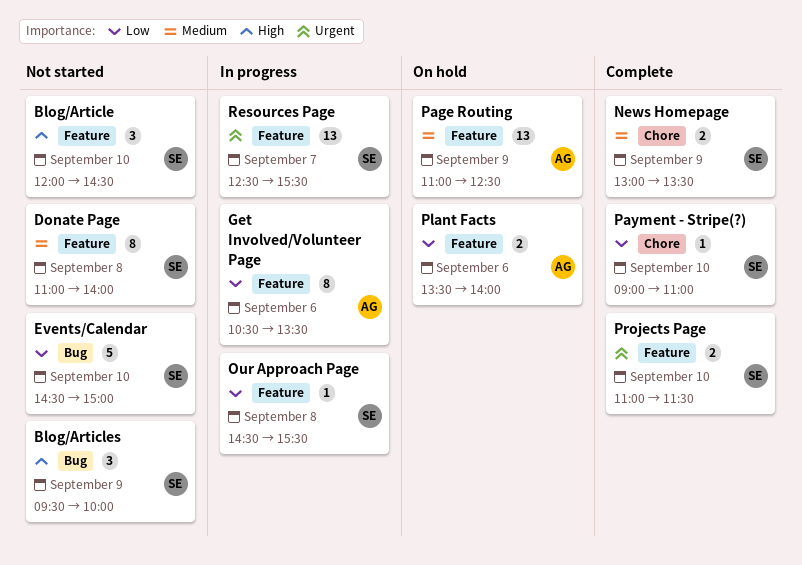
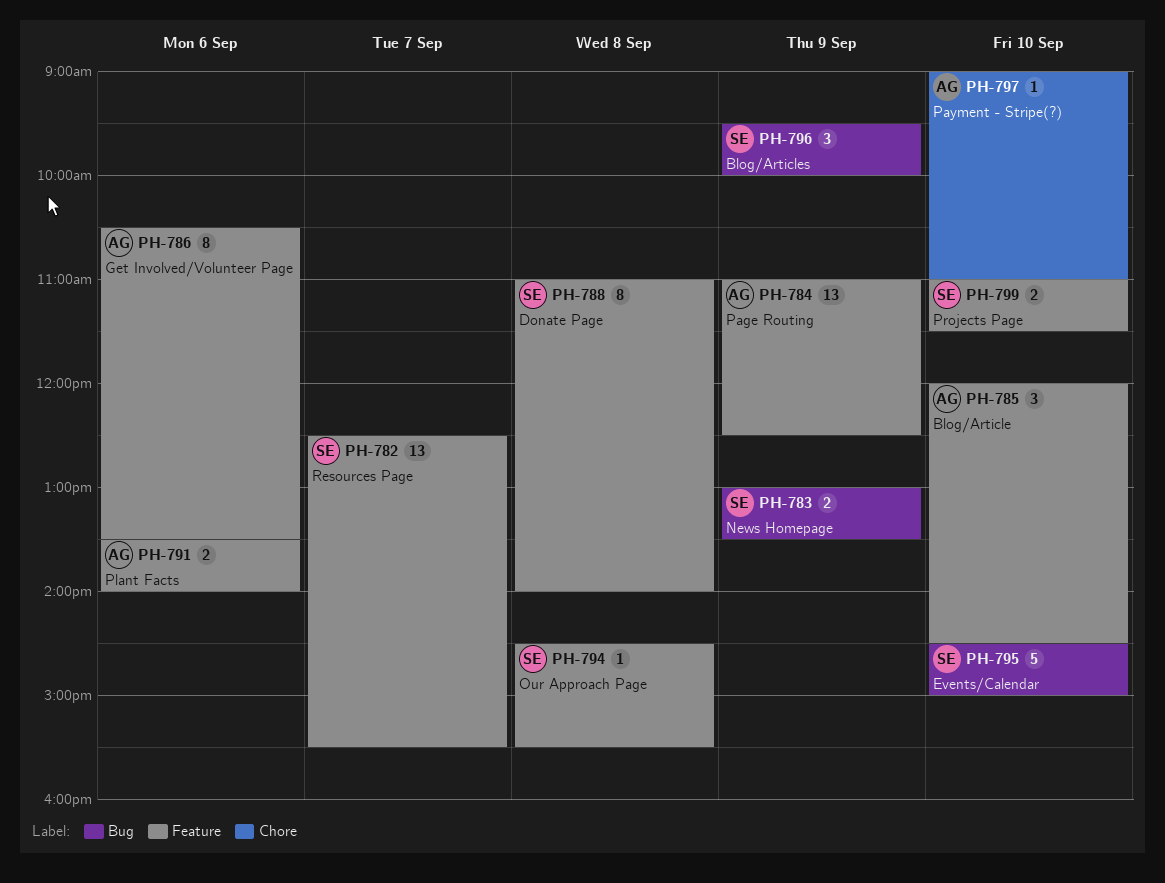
Blog/Article, owner: SE -> AG
News Homepage, label: Chore -> Bug
Payment - Stripe(?), owner: SE -> AG

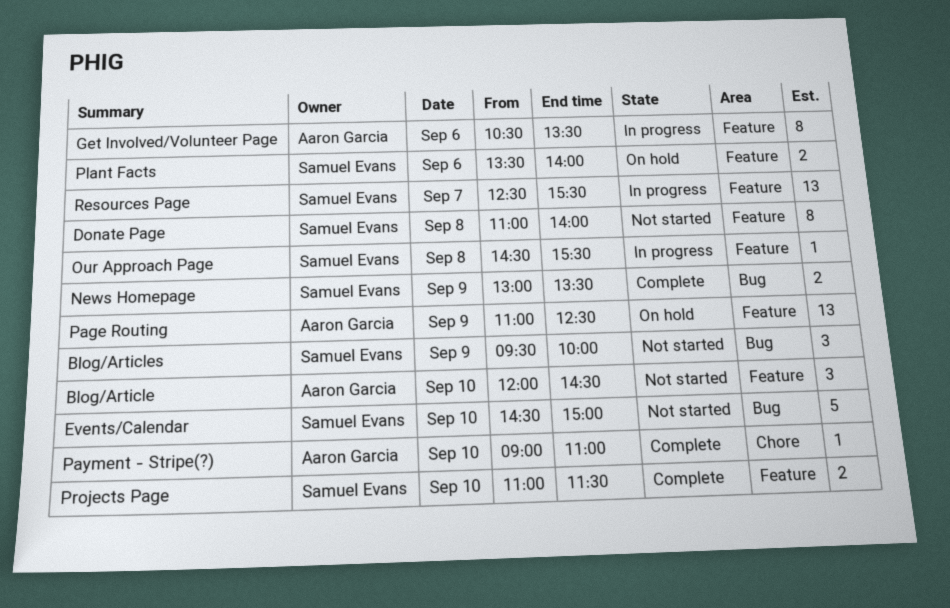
Plant Facts, owner: Aaron Garcia -> Samuel Evans

